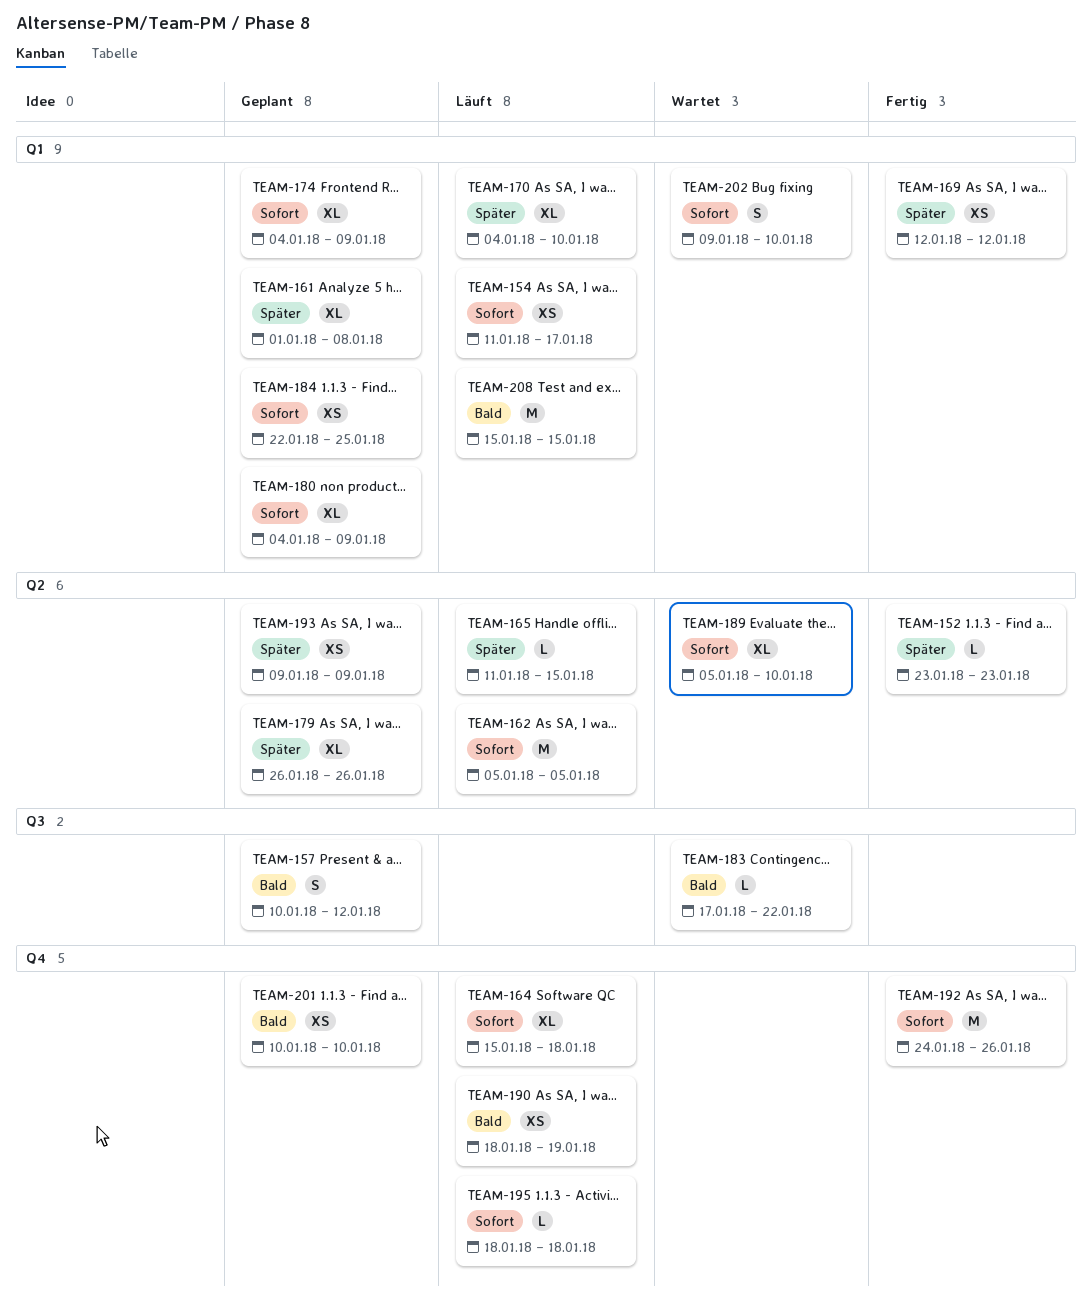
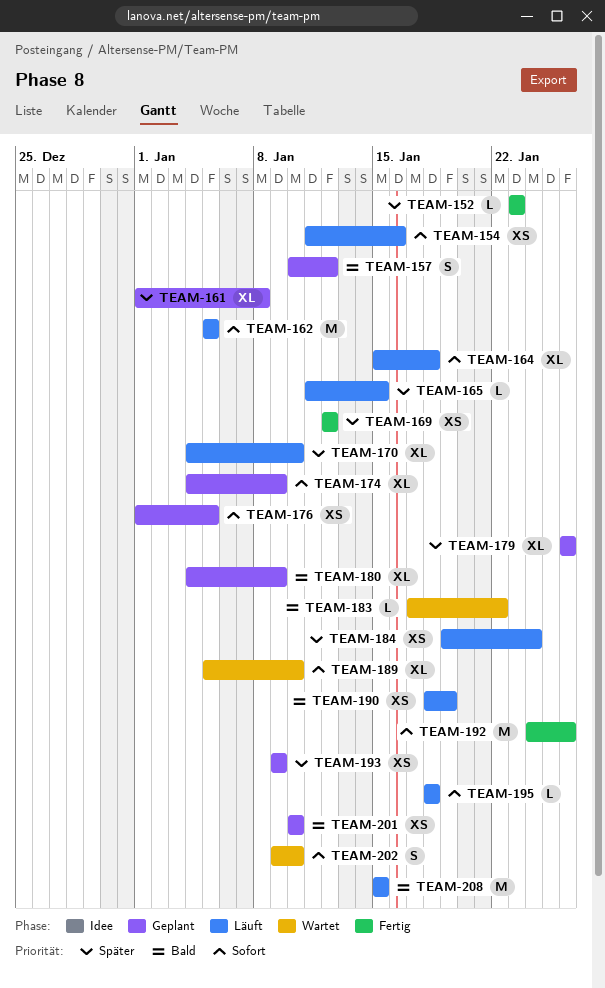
TEAM-154, due: Jan 17 -> Jan 16
TEAM-176: none -> present
TEAM-180, priority: Sofort -> Bald
TEAM-184, status: Geplant -> Läuft
TEAM-184, priority: Sofort -> Später
TEAM-184, start: Jan 22 -> Jan 19
TEAM-184, due: Jan 25 -> Jan 24

